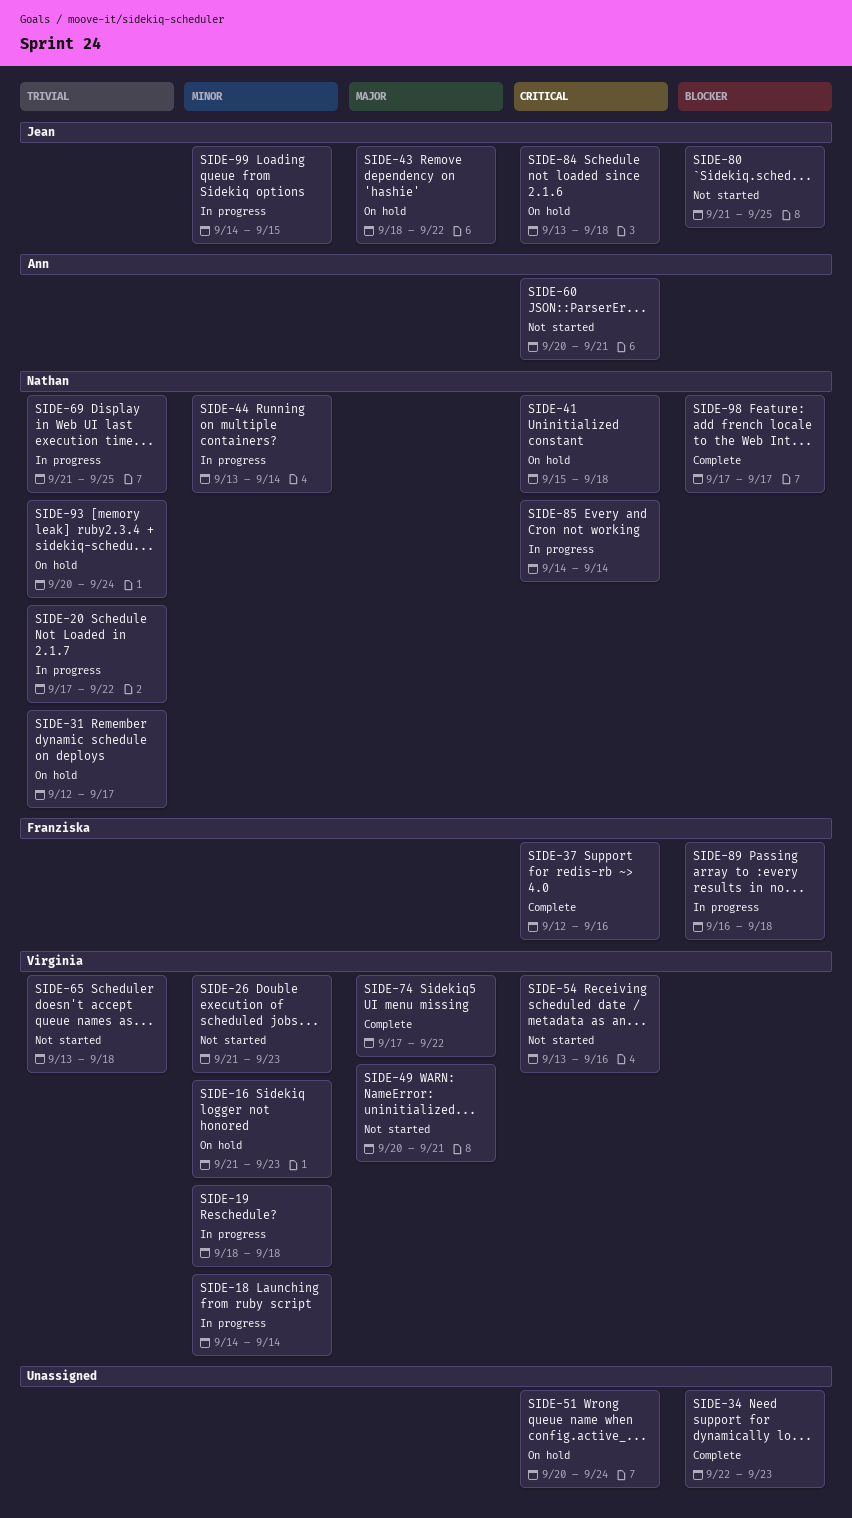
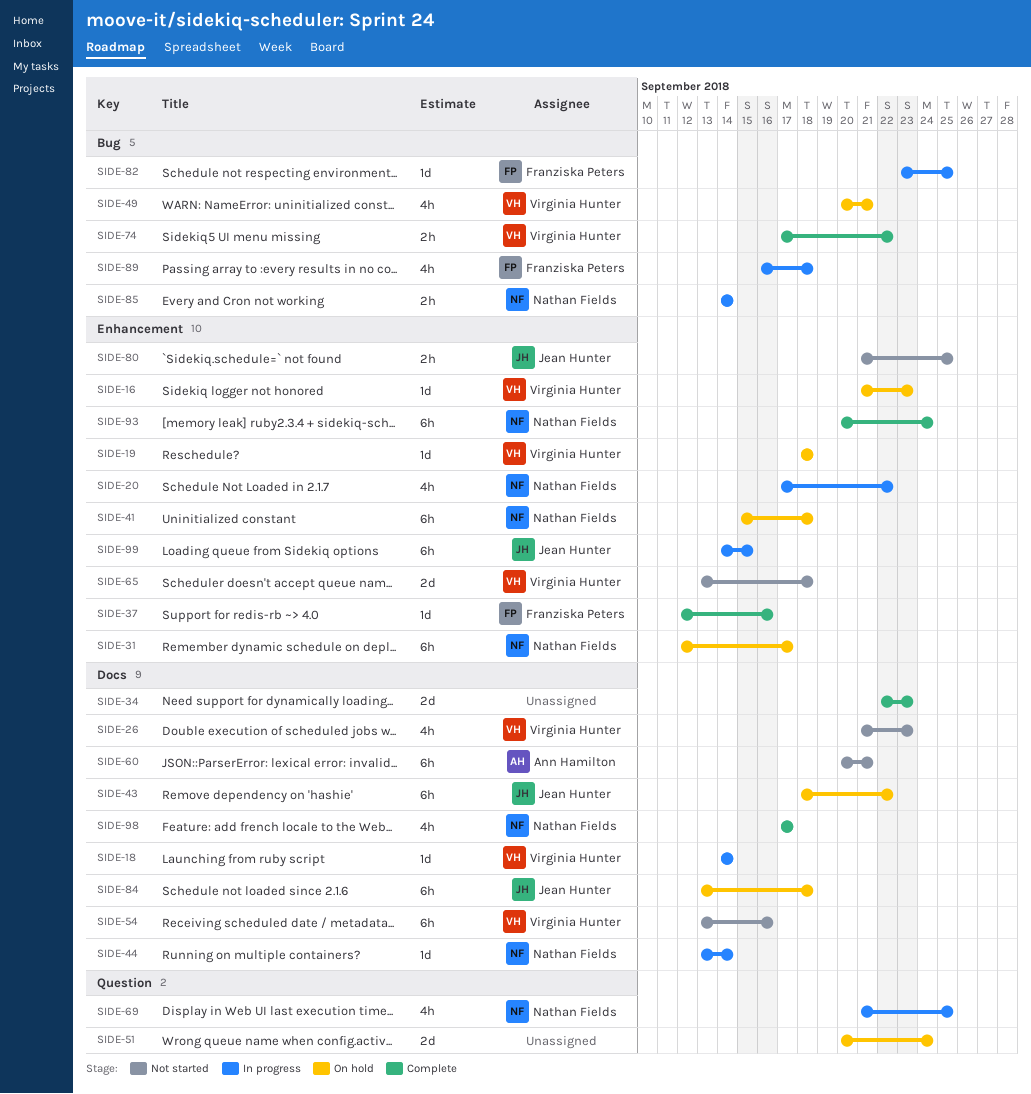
SIDE-19, status: In progress -> On hold
SIDE-49, status: Not started -> On hold
SIDE-82: none -> present
SIDE-93, status: On hold -> Complete

